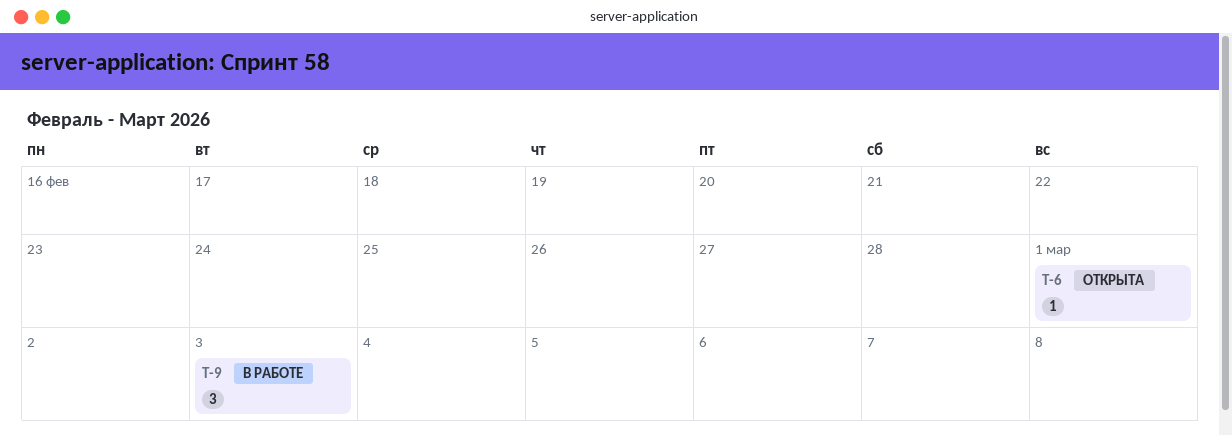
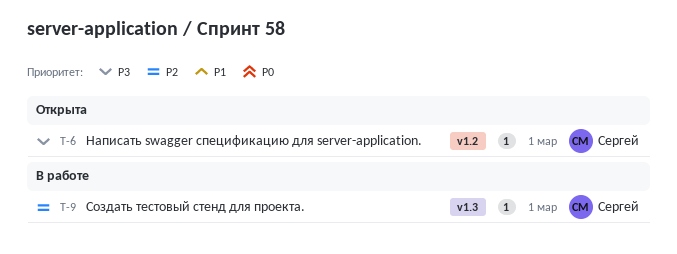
T-9, estimate: 3 -> 1
T-9, due: Mar 3 -> Mar 1

